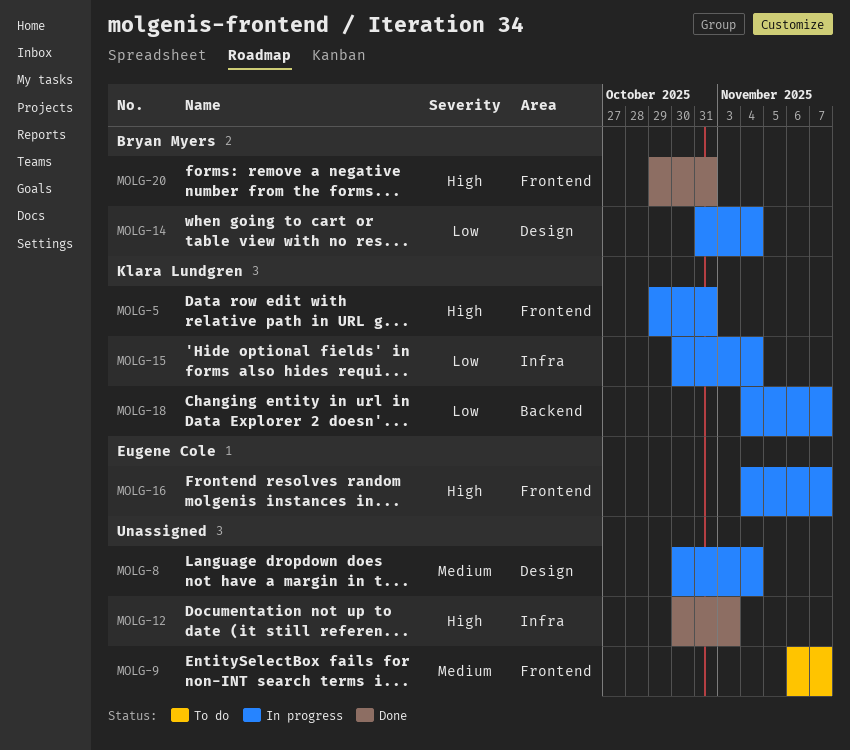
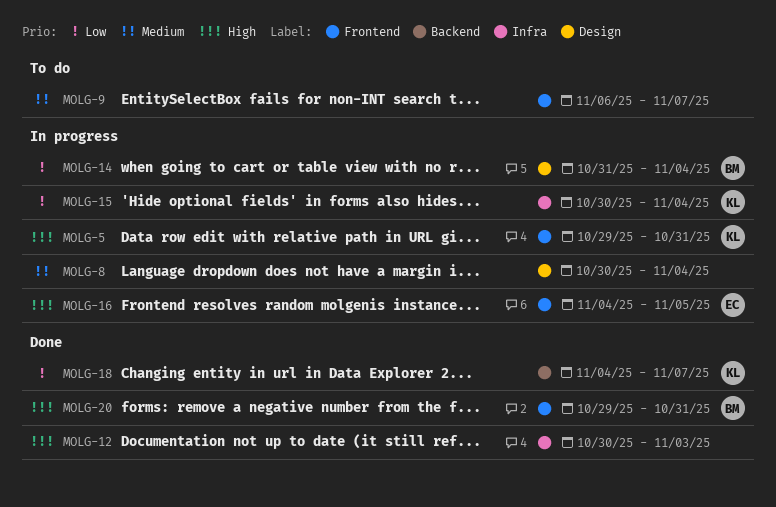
MOLG-16, due: Nov 7 -> Nov 5
MOLG-18, status: In progress -> Done

